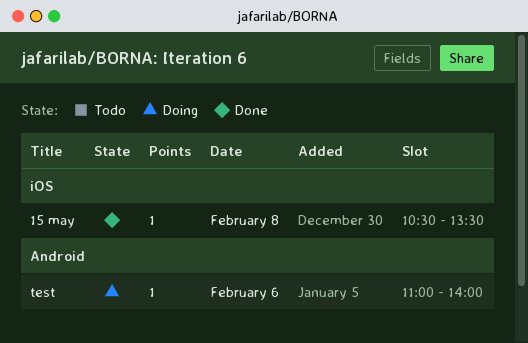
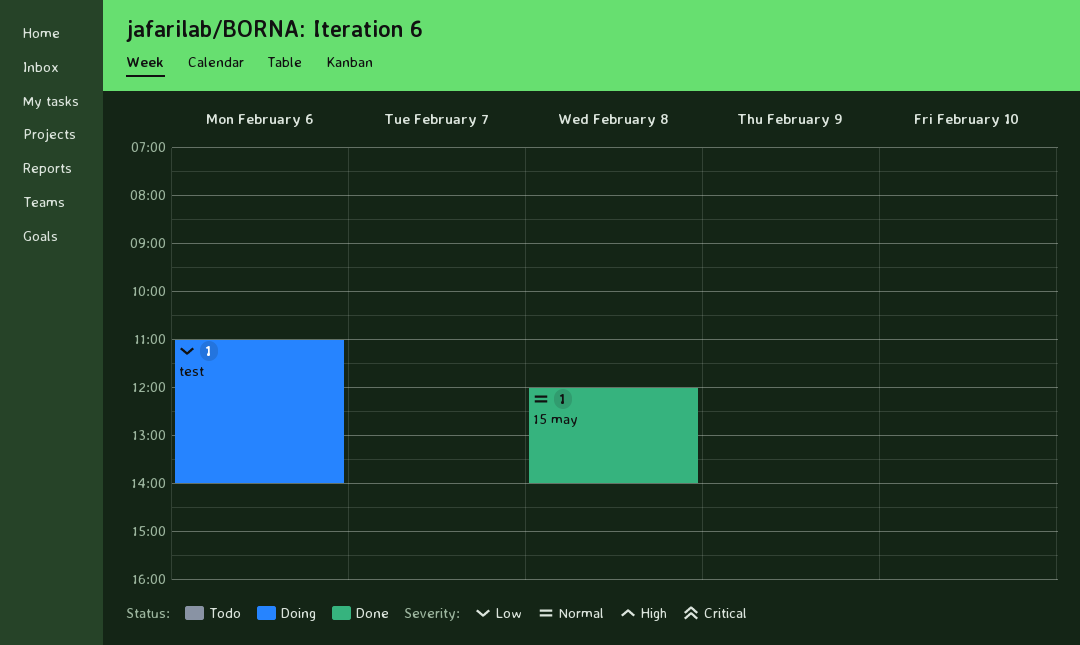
15 may, begins: 10:30 -> 12:00
15 may, ends: 13:30 -> 14:00

